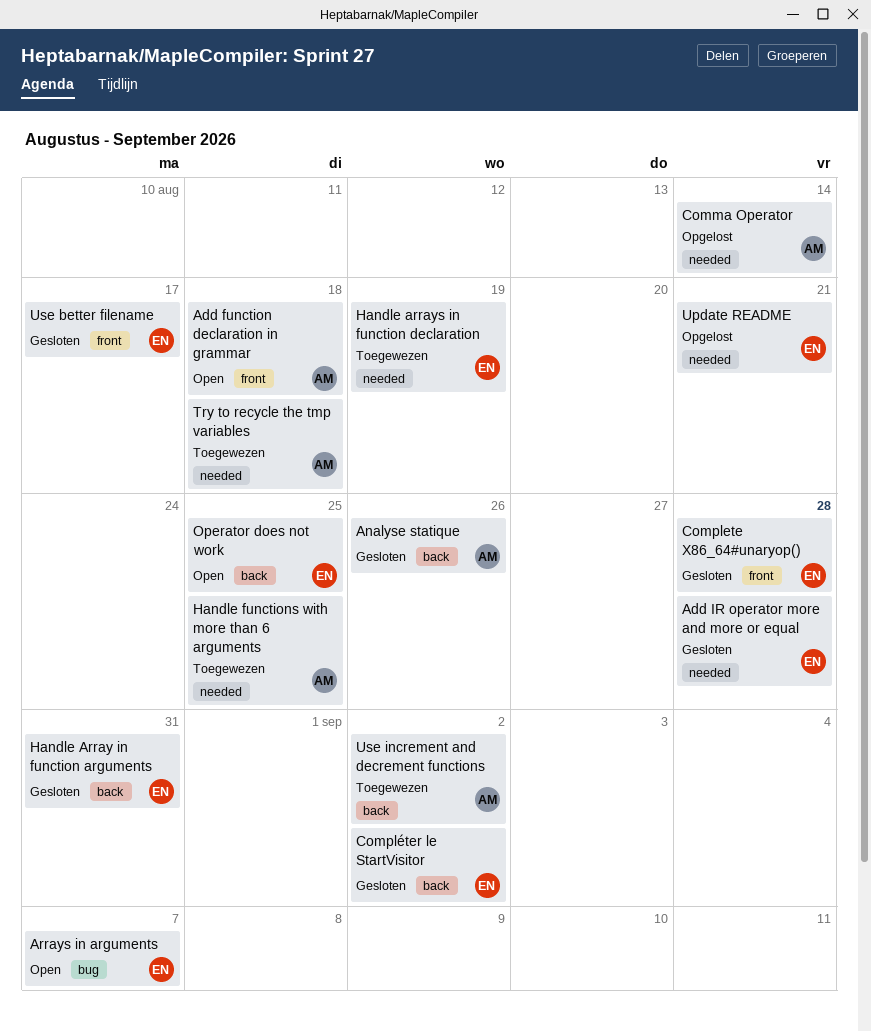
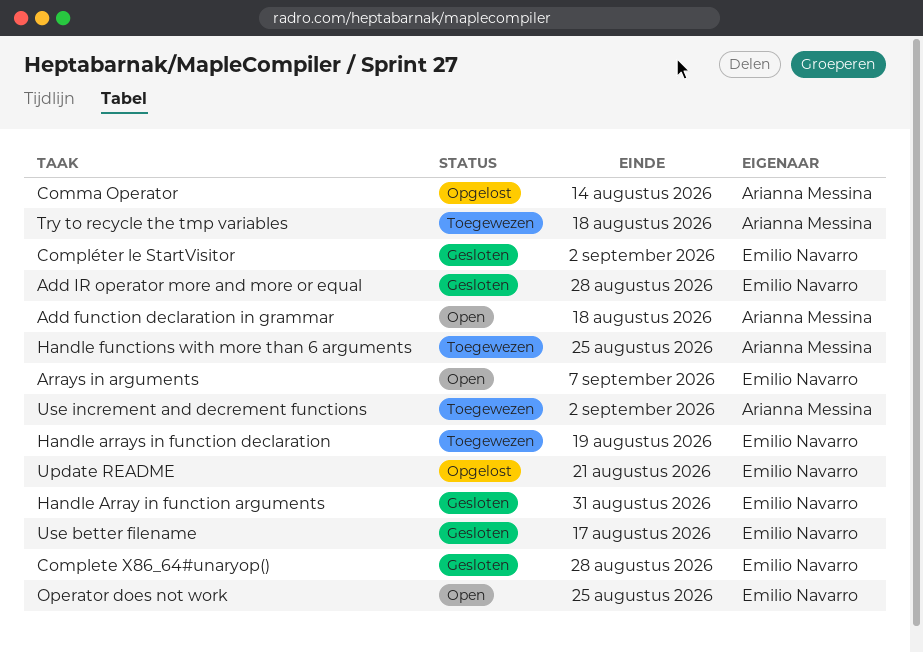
Analyse statique: present -> none

